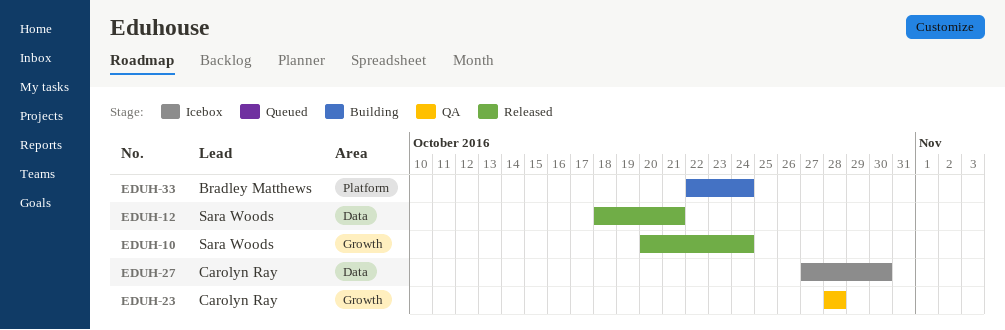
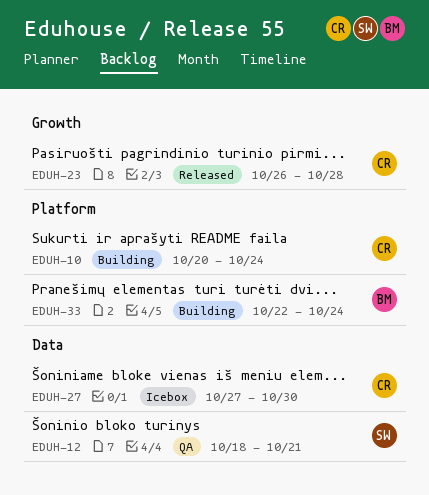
EDUH-10, status: Released -> Building
EDUH-10, owner: Sara Woods -> Carolyn Ray
EDUH-10, label: Growth -> Platform
EDUH-12, status: Released -> QA
EDUH-23, status: QA -> Released
EDUH-23, start: Oct 28 -> Oct 26

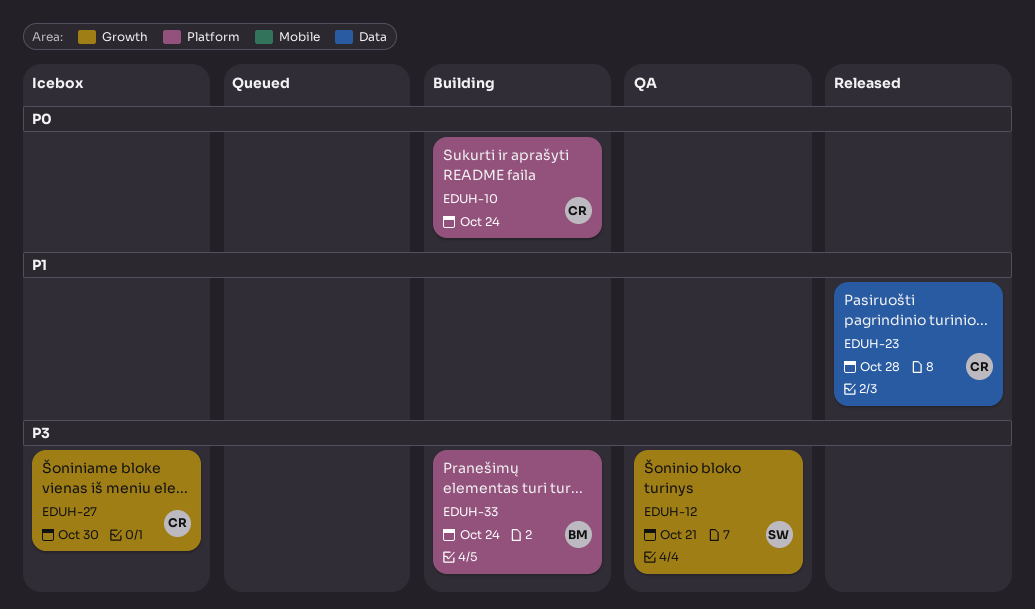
EDUH-12, label: Data -> Growth
EDUH-23, label: Growth -> Data
EDUH-27, label: Data -> Growth

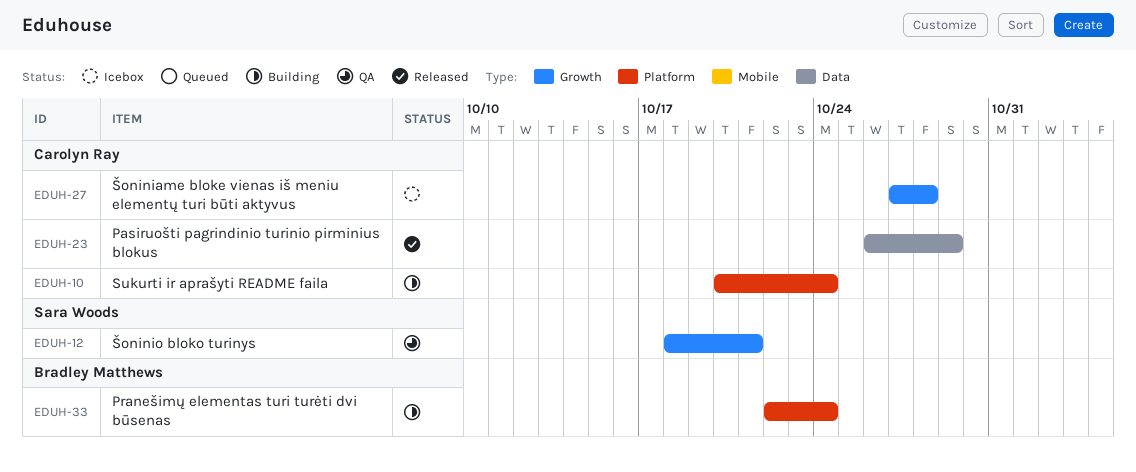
EDUH-23, due: Oct 28 -> Oct 29
EDUH-27, due: Oct 30 -> Oct 28

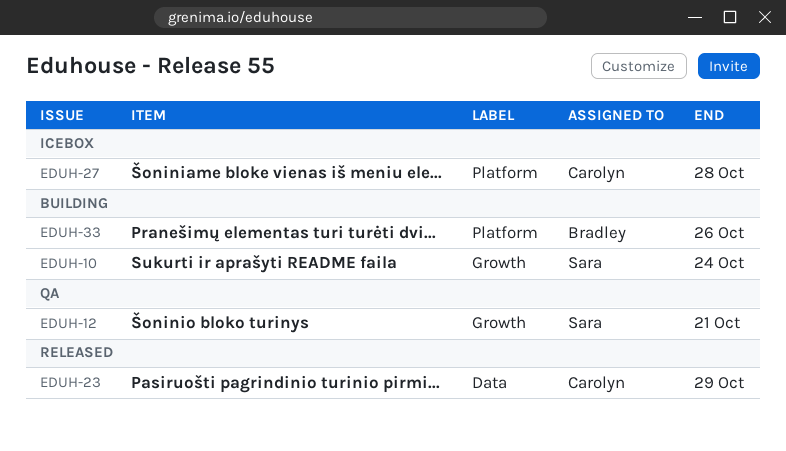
EDUH-10, owner: Carolyn Ray -> Sara Woods
EDUH-10, label: Platform -> Growth
EDUH-27, label: Growth -> Platform
EDUH-33, due: Oct 24 -> Oct 26

